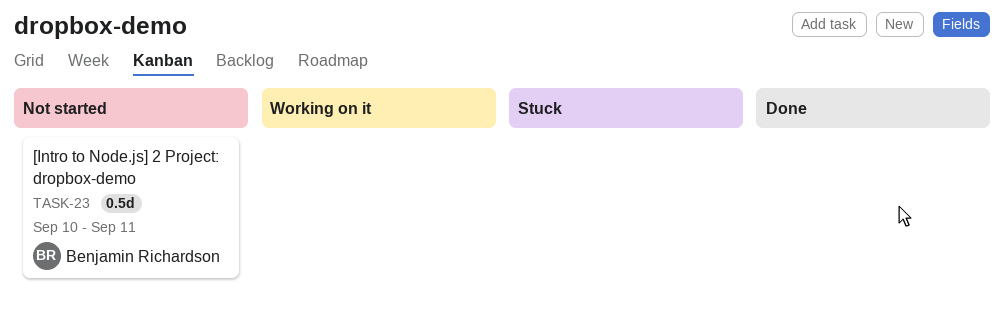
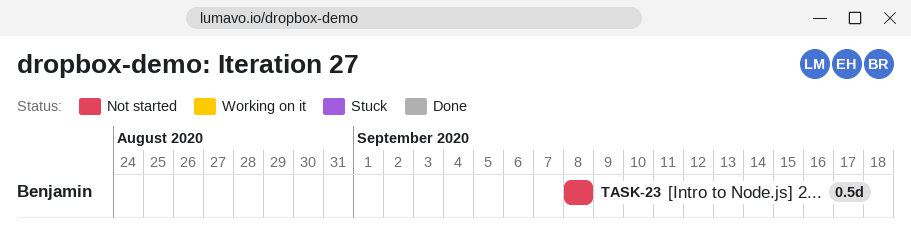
TASK-23, start: Sep 10 -> Sep 8
TASK-23, due: Sep 11 -> Sep 8

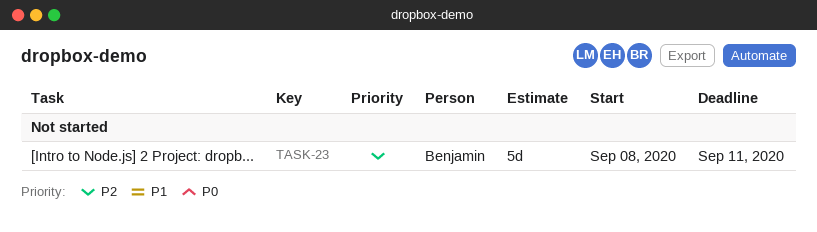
TASK-23, estimate: 0.5d -> 5d
TASK-23, due: Sep 8 -> Sep 11

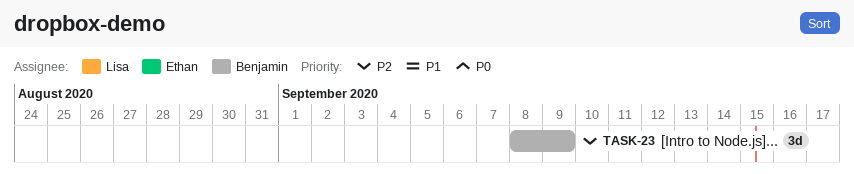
TASK-23, estimate: 5d -> 3d
TASK-23, due: Sep 11 -> Sep 9

